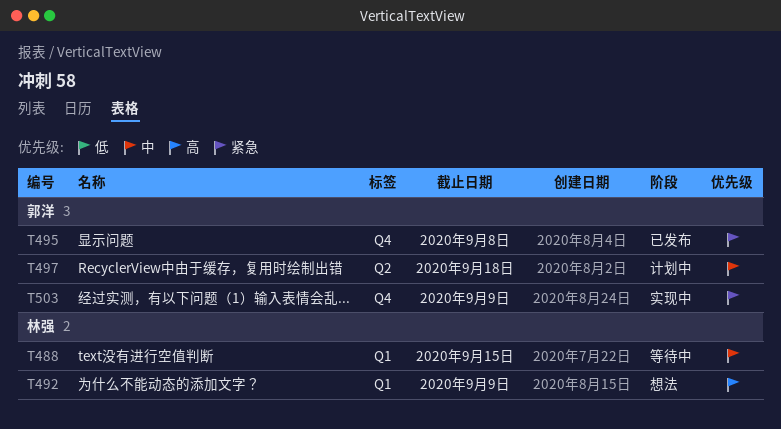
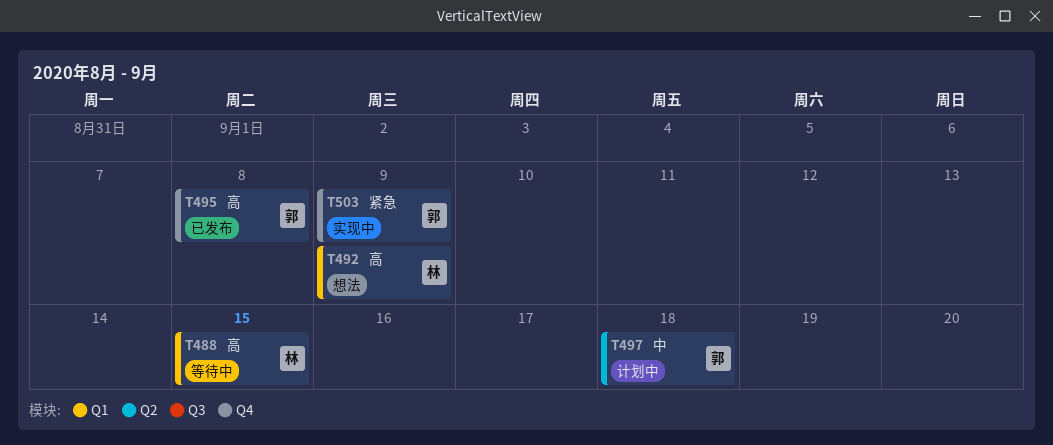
T488, priority: 中 -> 高
T495, priority: 紧急 -> 高

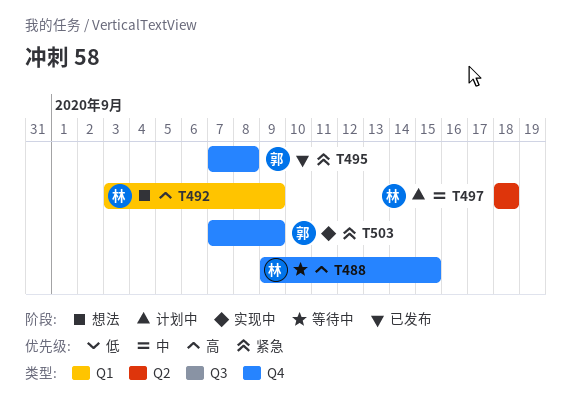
T488, label: Q1 -> Q4
T495, priority: 高 -> 紧急
T497, owner: 郭 -> 林

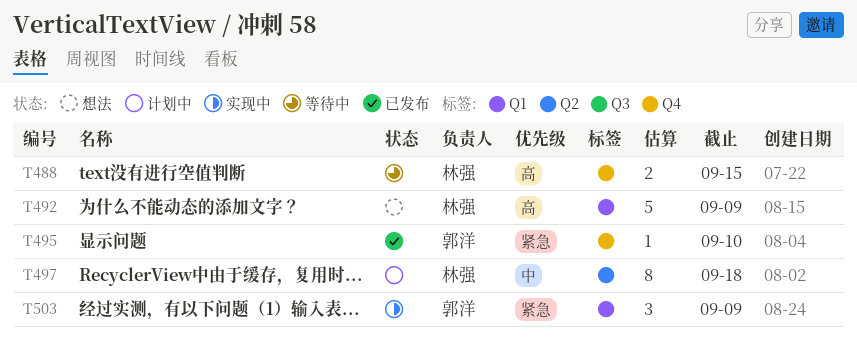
T495, due: Sep 8 -> Sep 10
T503, label: Q4 -> Q1

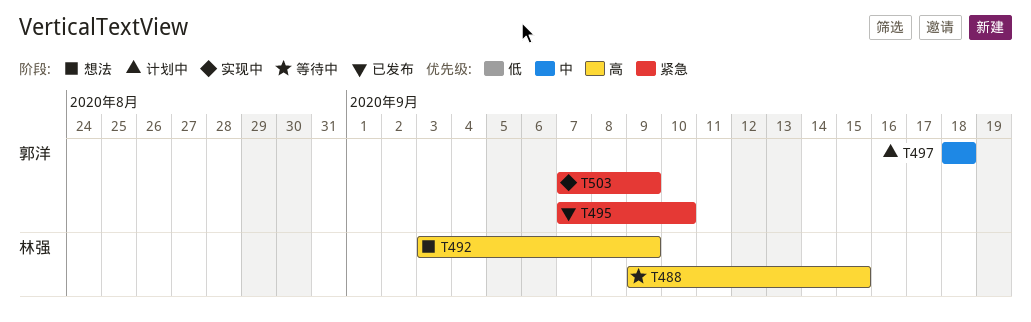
T497, owner: 林强 -> 郭洋

